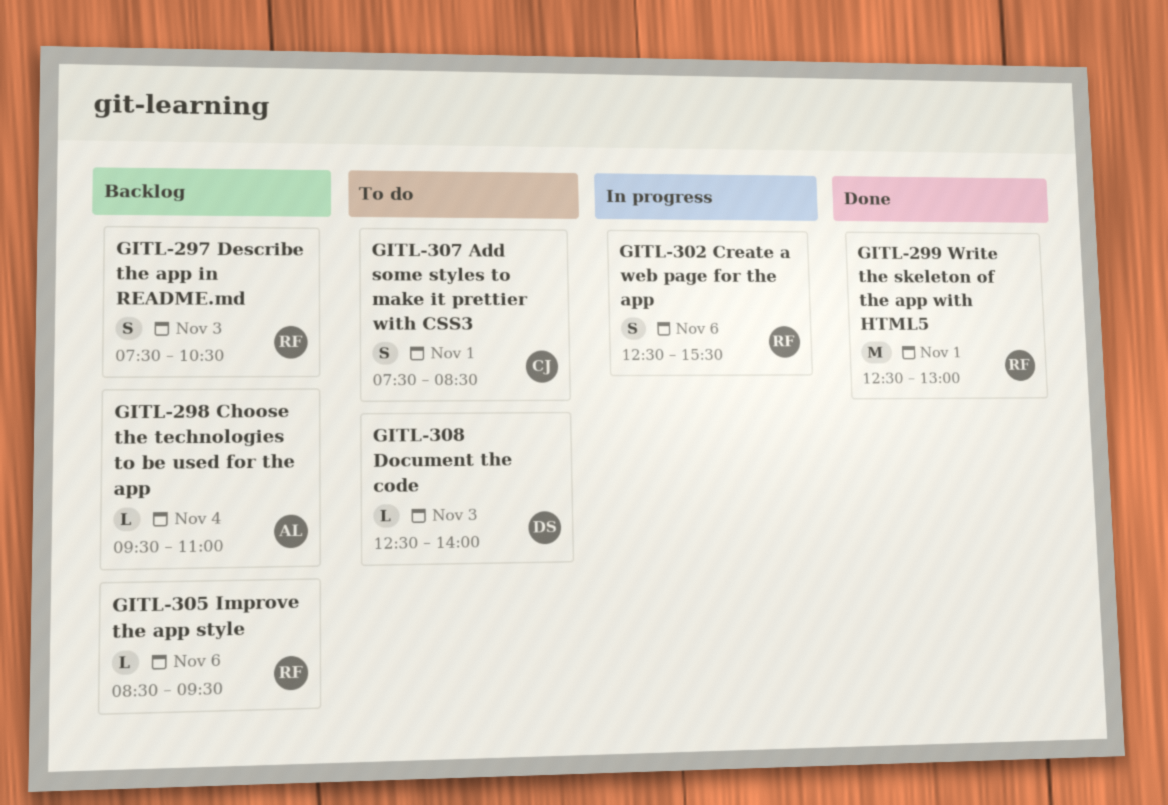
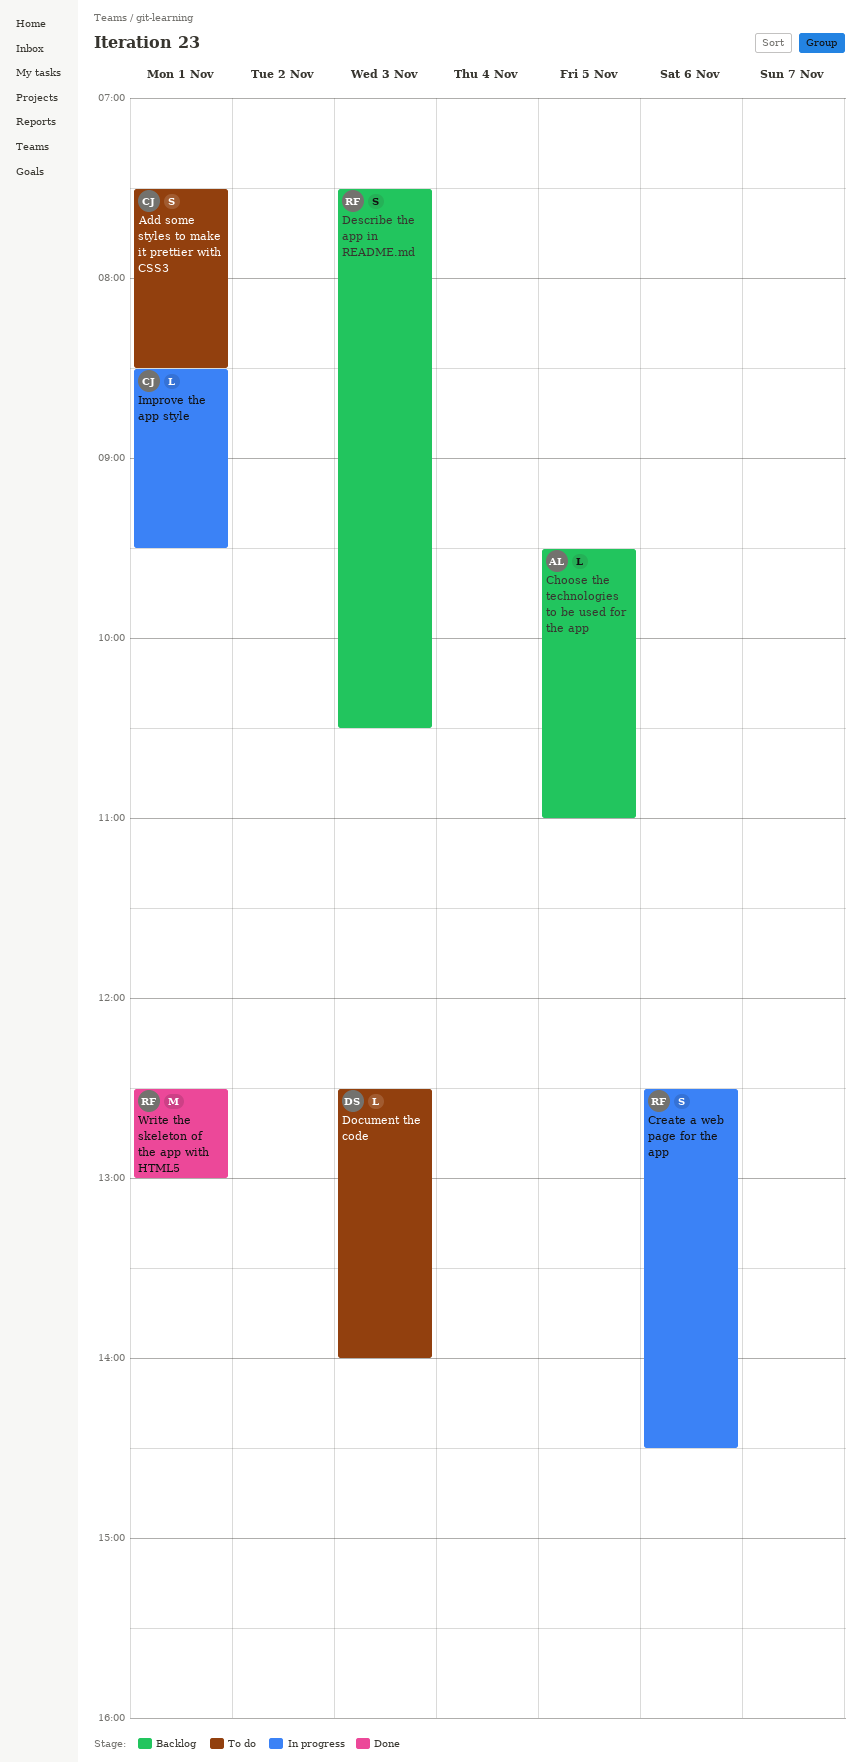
Choose the technologies to be used for the app, day: Nov 4 -> Nov 5
Create a web page for the app, ends: 15:30 -> 14:30
Improve the app style, status: Backlog -> In progress
Improve the app style, owner: RF -> CJ
Improve the app style, day: Nov 6 -> Nov 1

